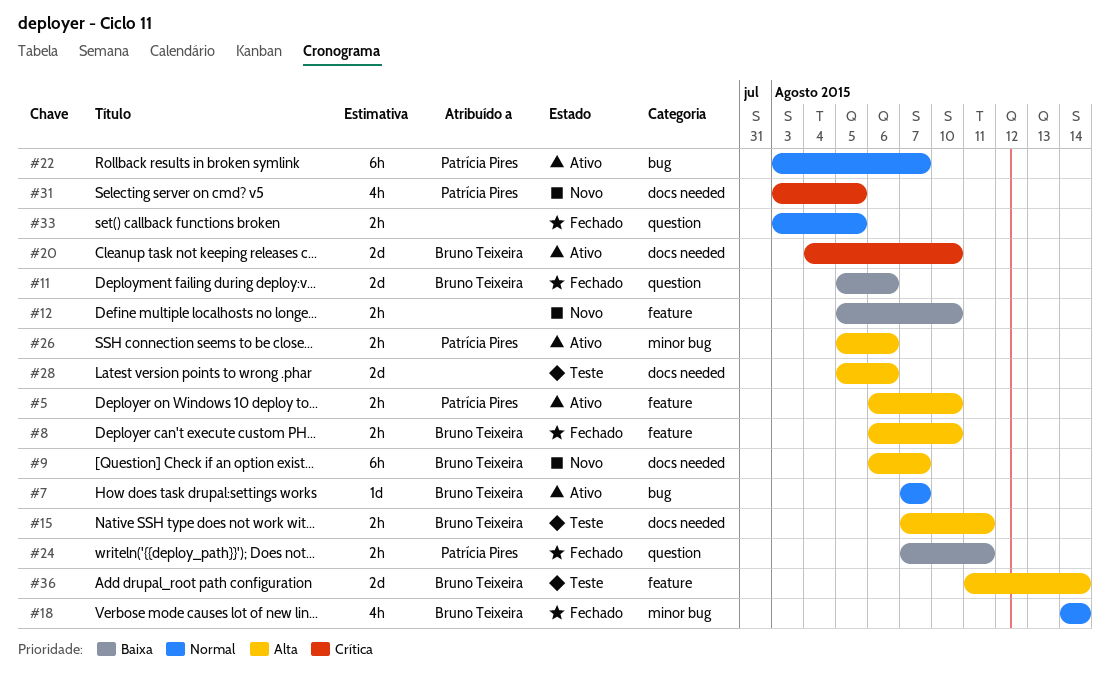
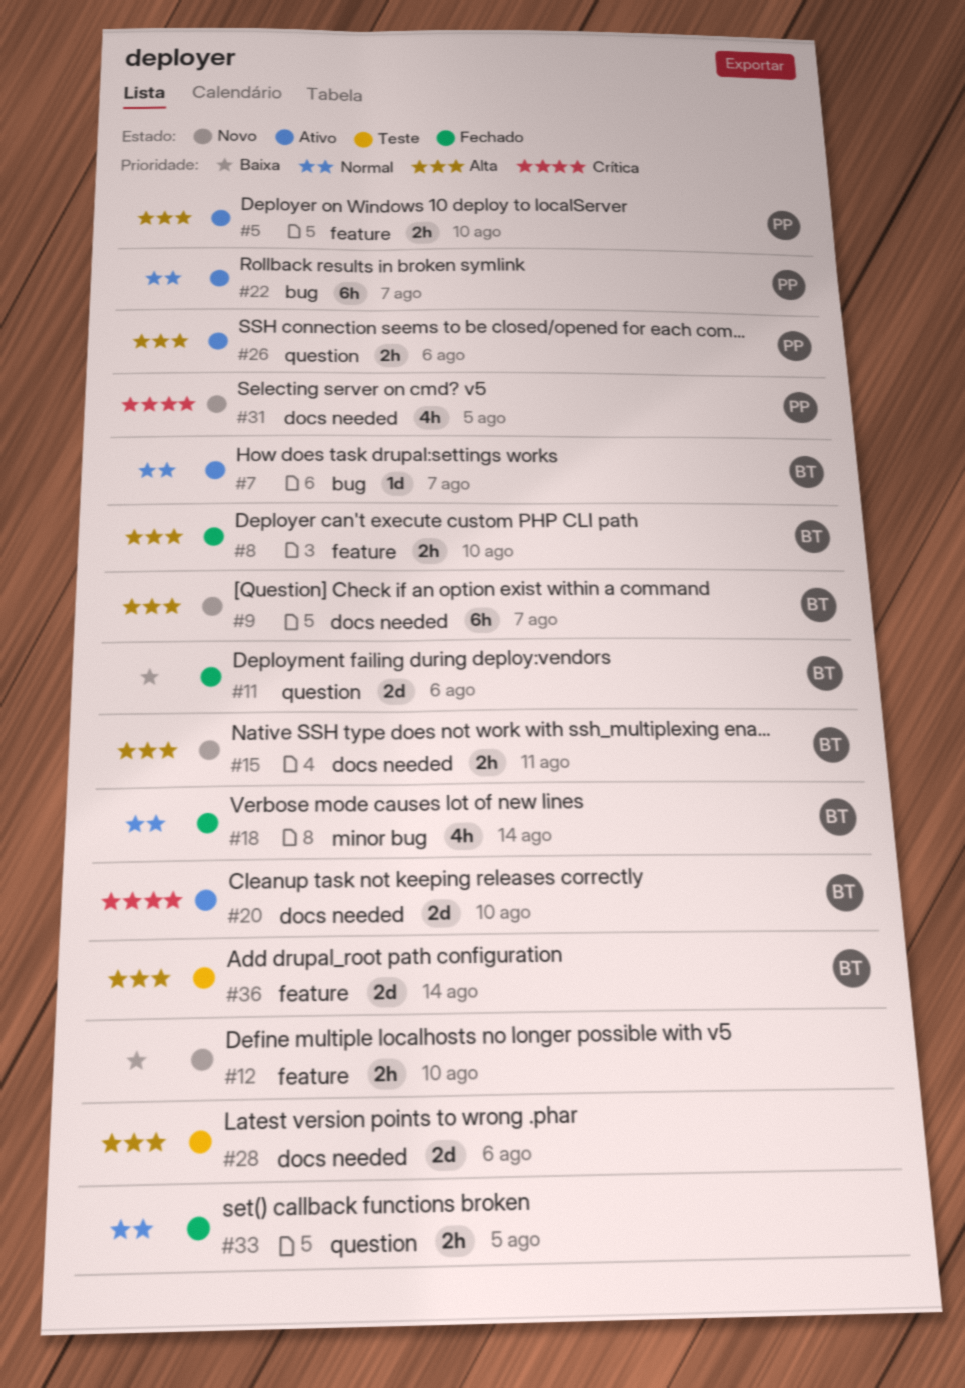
#15, status: Teste -> Novo
#24: present -> none
#26, label: minor bug -> question

